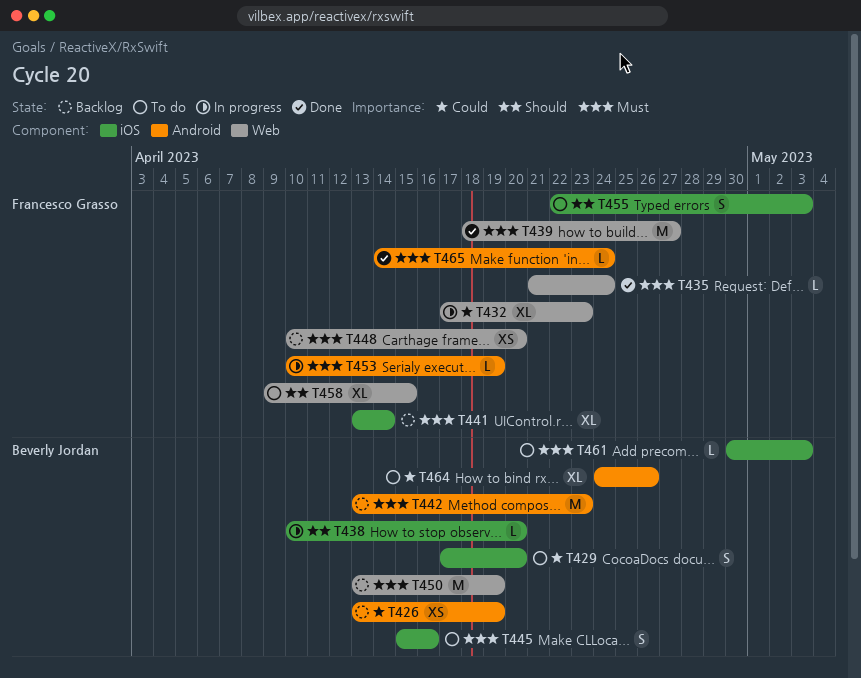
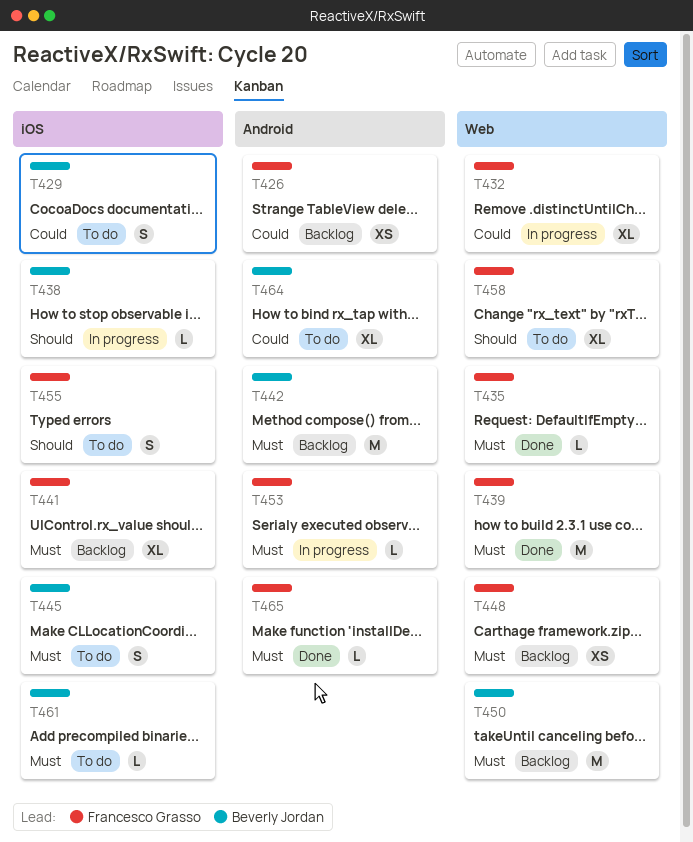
T426, owner: Beverly Jordan -> Francesco Grasso

